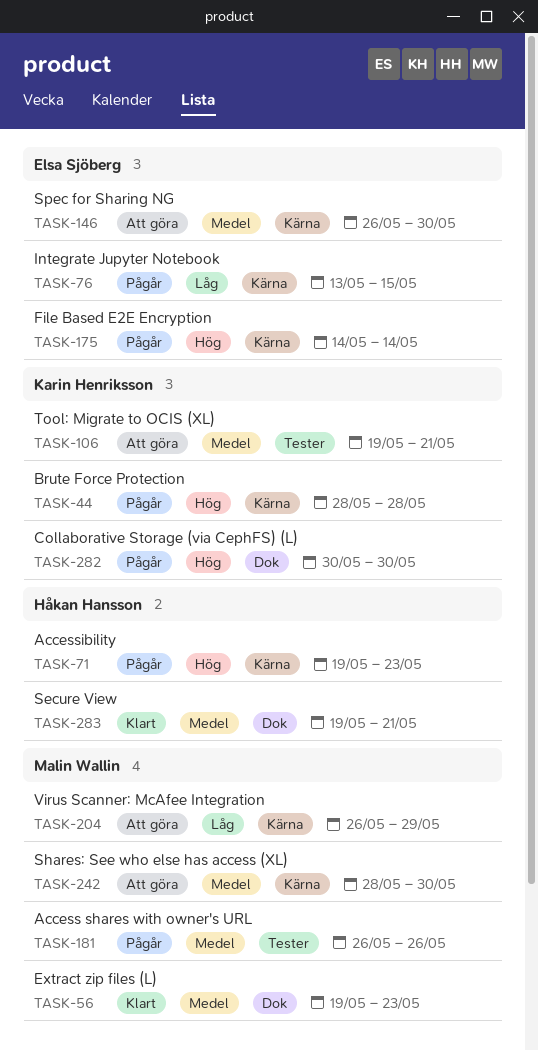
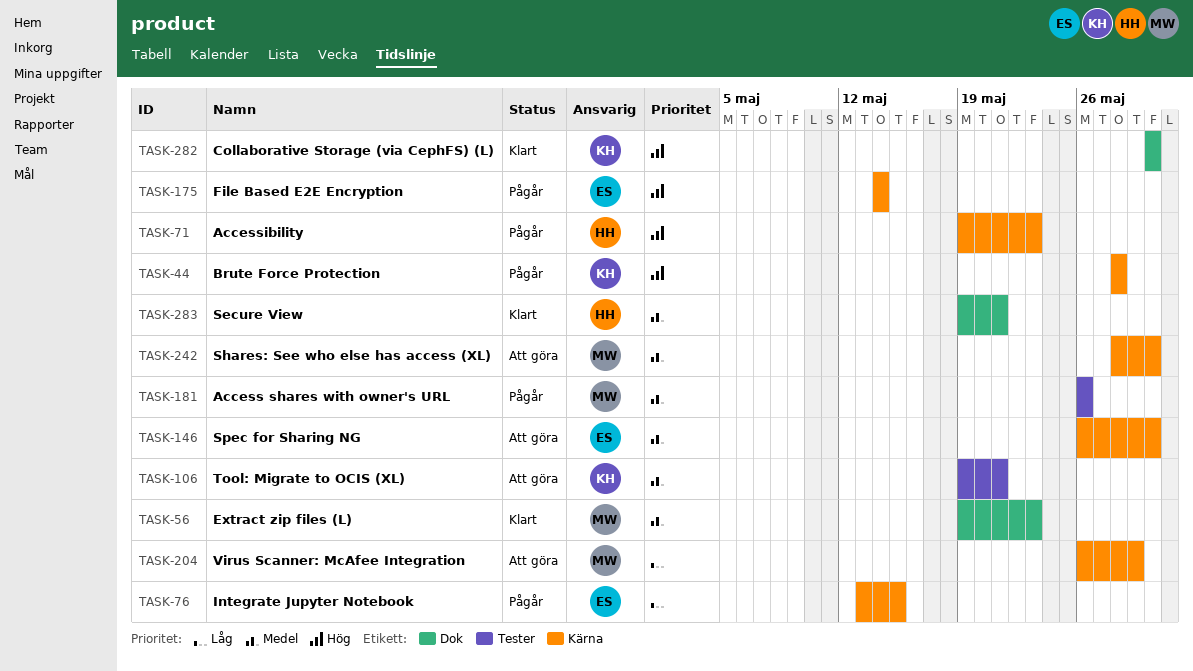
TASK-282, status: Pågår -> Klart

